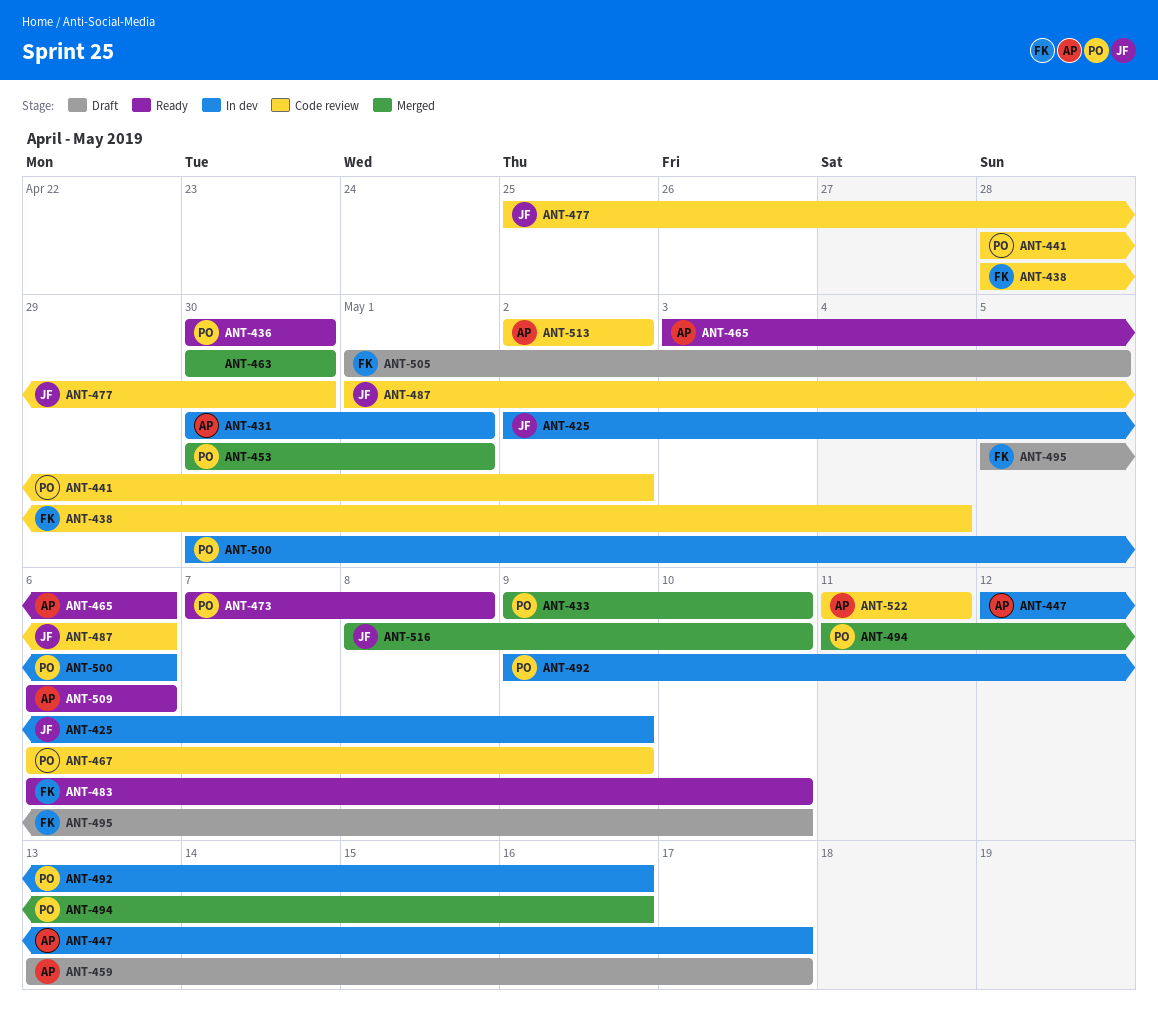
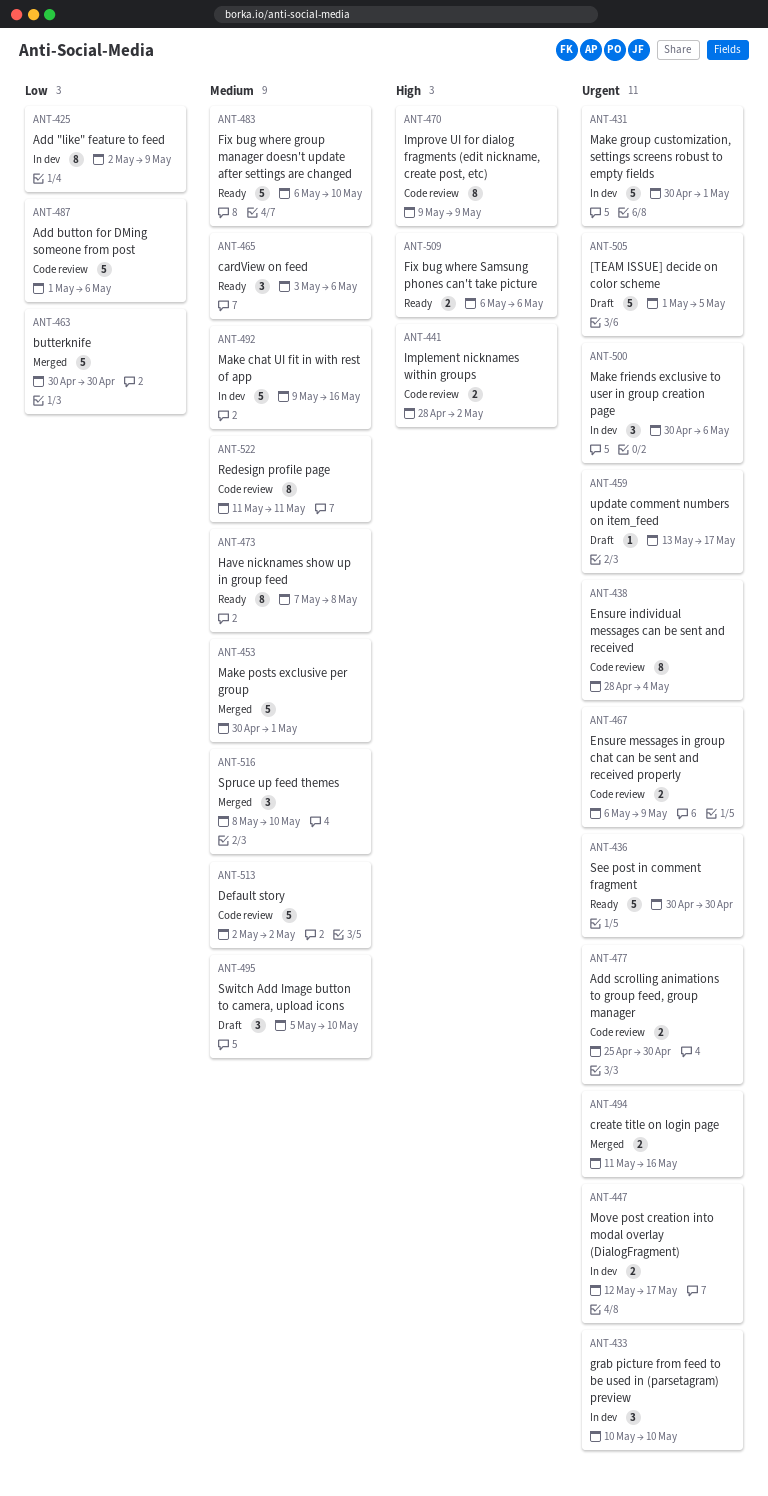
ANT-433, status: Merged -> In dev
ANT-433, start: May 9 -> May 10
ANT-470: none -> present

